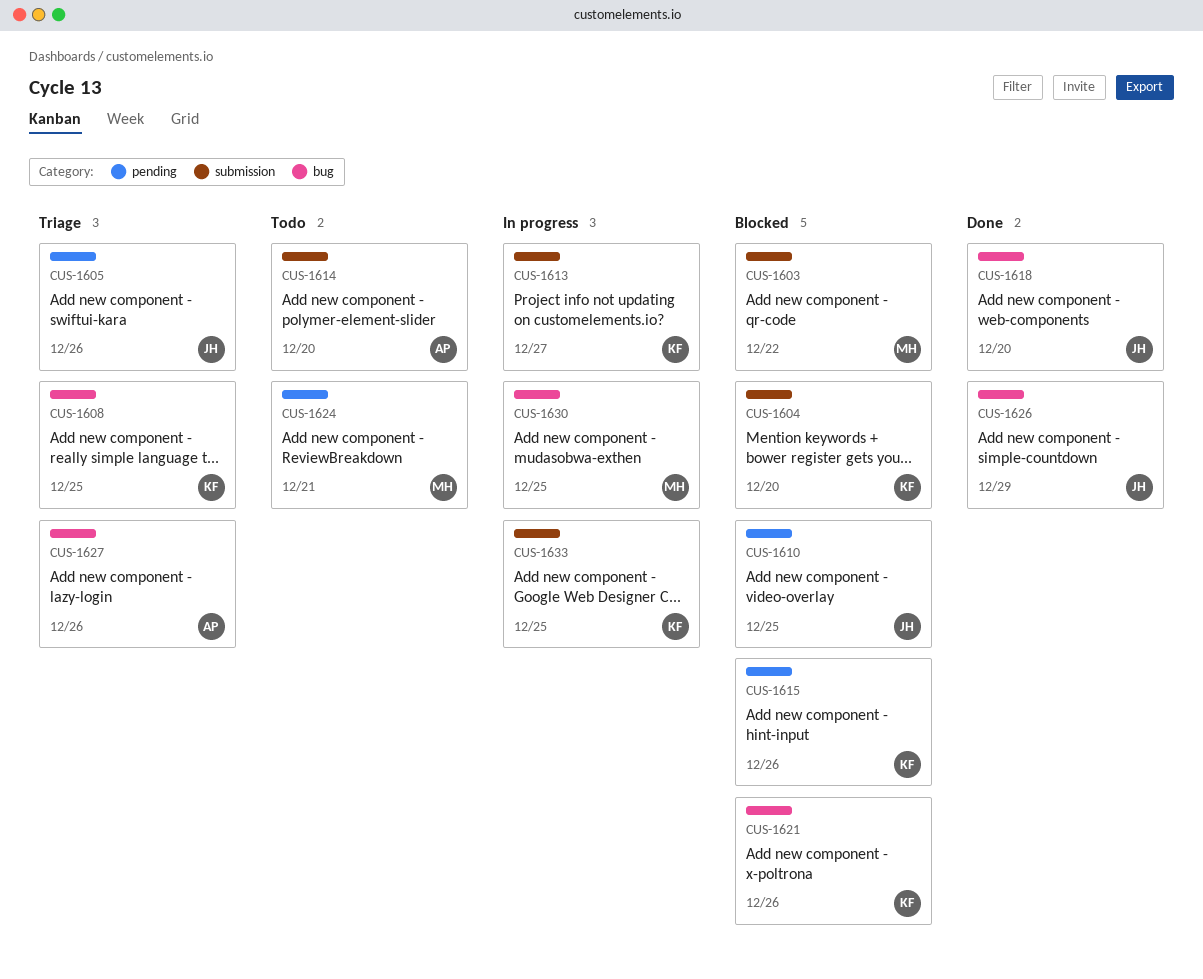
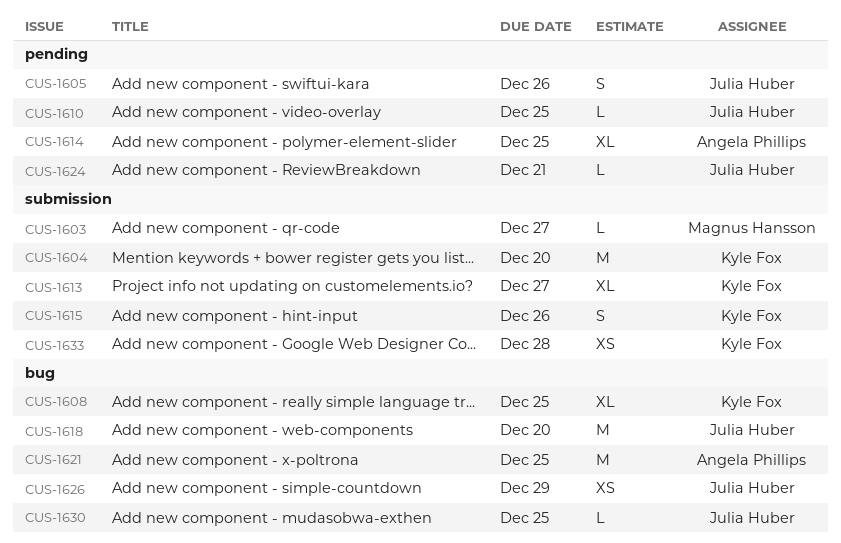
CUS-1603, due: Dec 22 -> Dec 27
CUS-1614, label: submission -> pending
CUS-1614, due: Dec 20 -> Dec 25
CUS-1615, label: pending -> submission
CUS-1621, owner: Kyle Fox -> Angela Phillips
CUS-1621, due: Dec 26 -> Dec 25
CUS-1624, owner: Magnus Hansson -> Julia Huber
CUS-1627: present -> none
CUS-1630, owner: Magnus Hansson -> Julia Huber
CUS-1633, due: Dec 25 -> Dec 28

